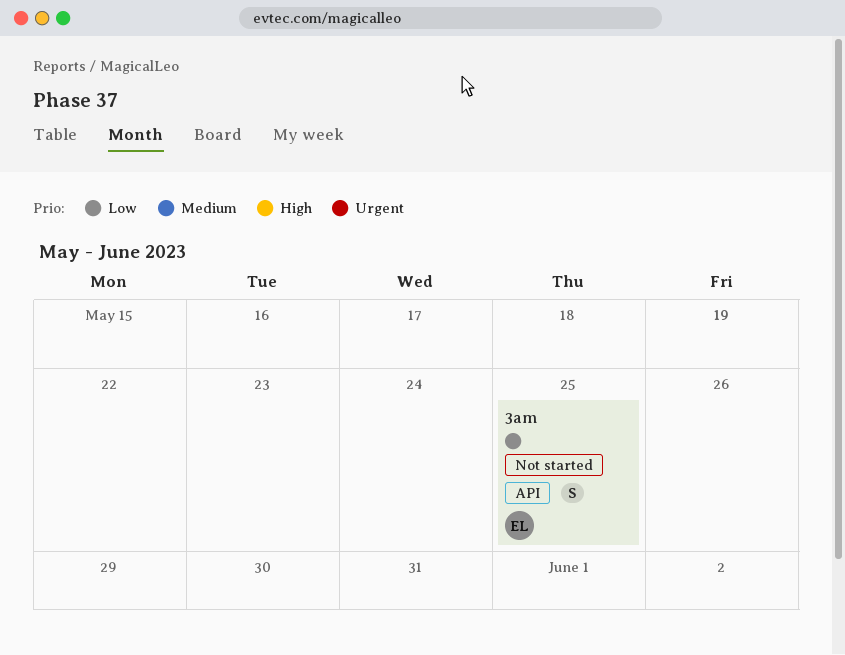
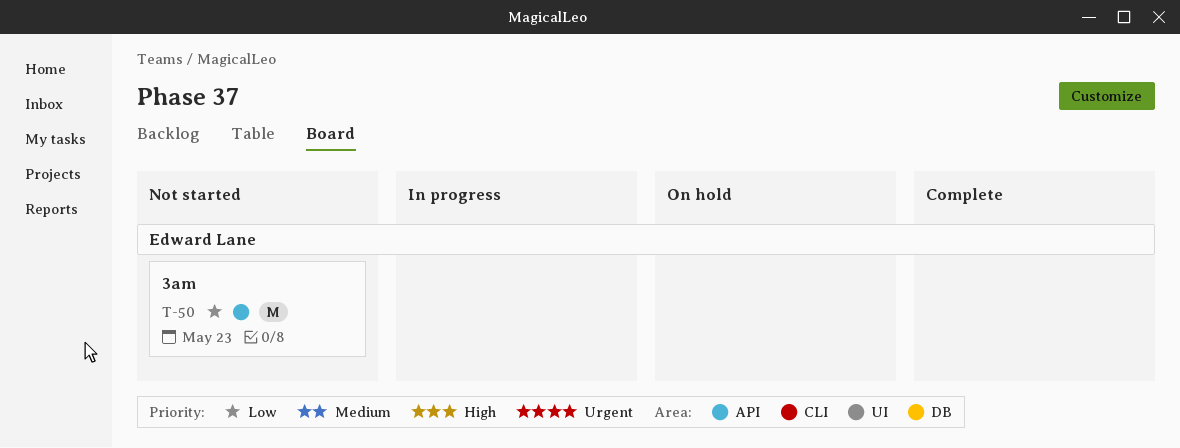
3am, estimate: S -> M
3am, due: May 25 -> May 23

